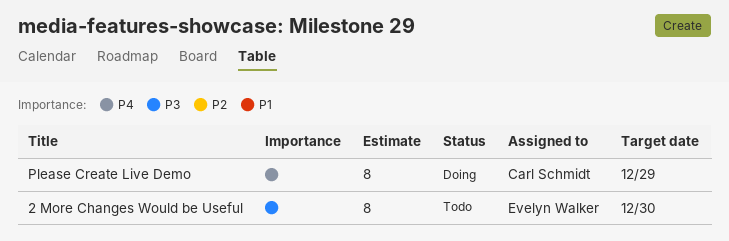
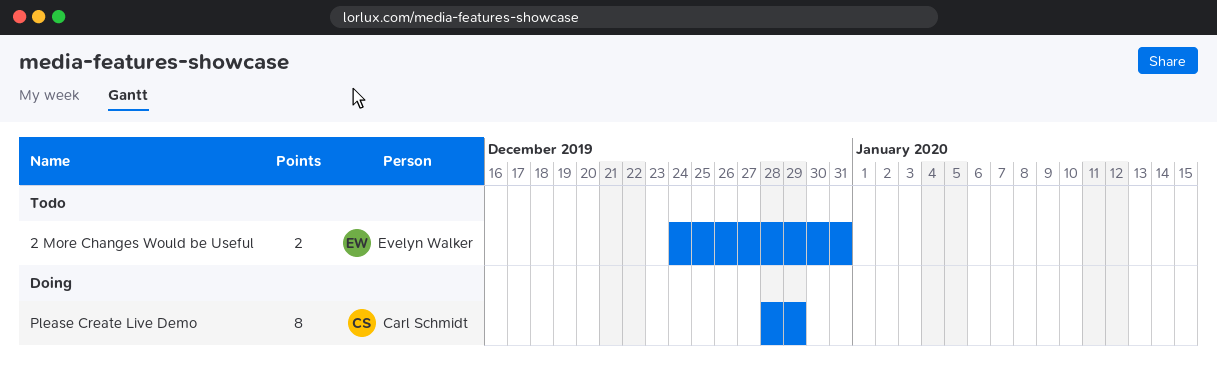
2 More Changes Would be Useful, estimate: 8 -> 2
2 More Changes Would be Useful, due: Dec 30 -> Dec 31

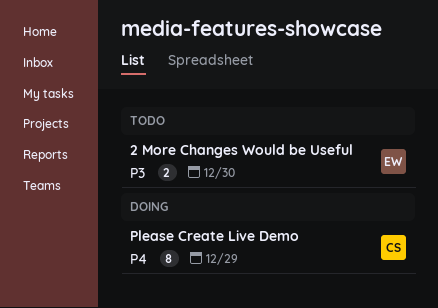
2 More Changes Would be Useful, due: Dec 31 -> Dec 30

